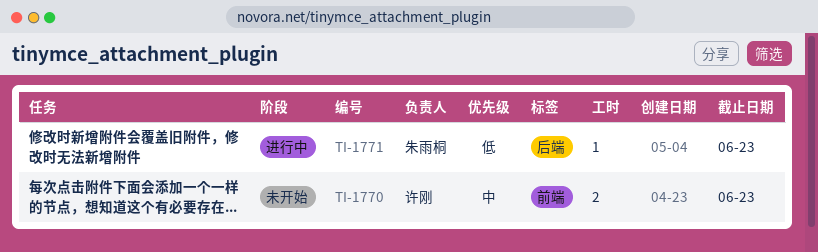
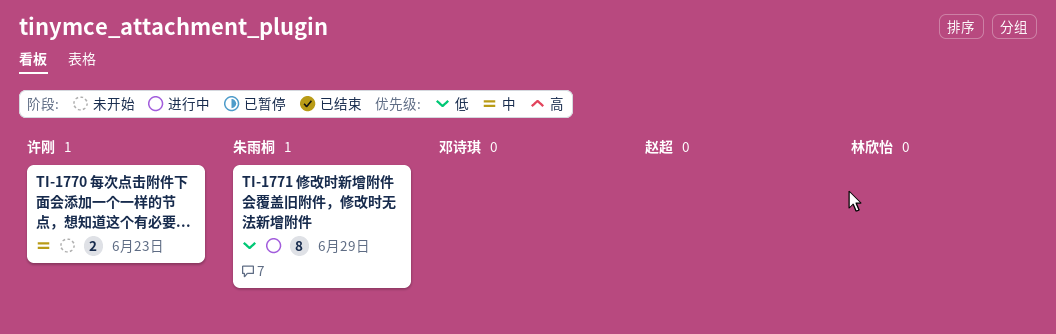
TI-1771, estimate: 1 -> 8
TI-1771, due: Jun 23 -> Jun 29

